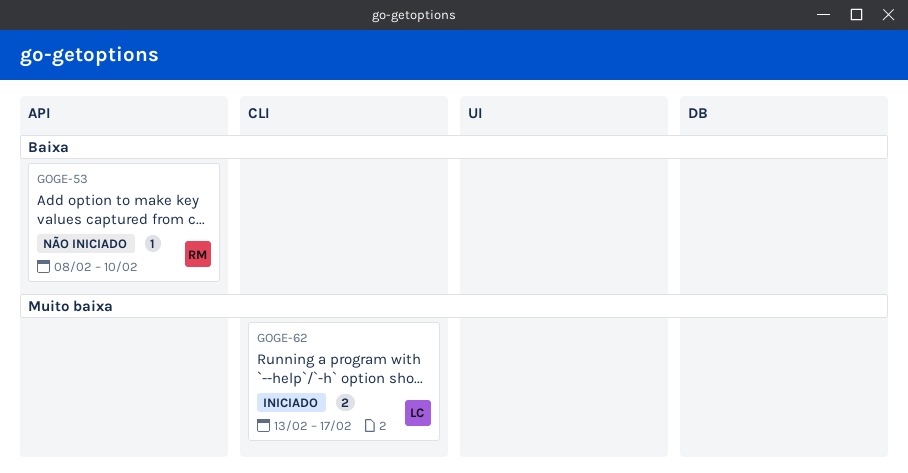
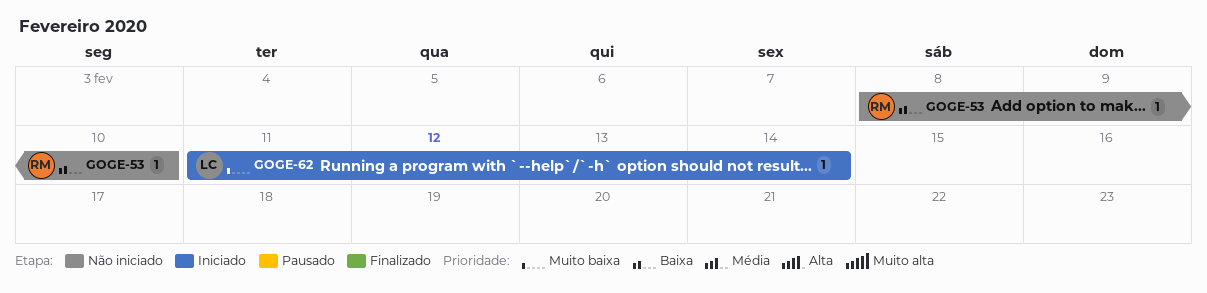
GOGE-62, estimate: 2 -> 1
GOGE-62, start: Feb 13 -> Feb 11
GOGE-62, due: Feb 17 -> Feb 14

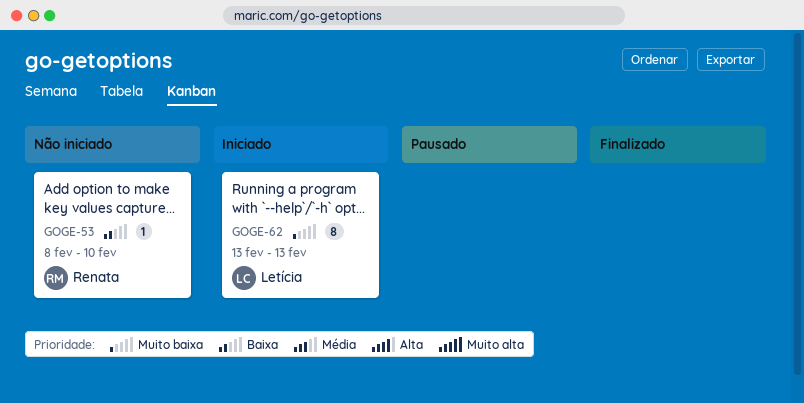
GOGE-62, estimate: 1 -> 8
GOGE-62, start: Feb 11 -> Feb 13
GOGE-62, due: Feb 14 -> Feb 13

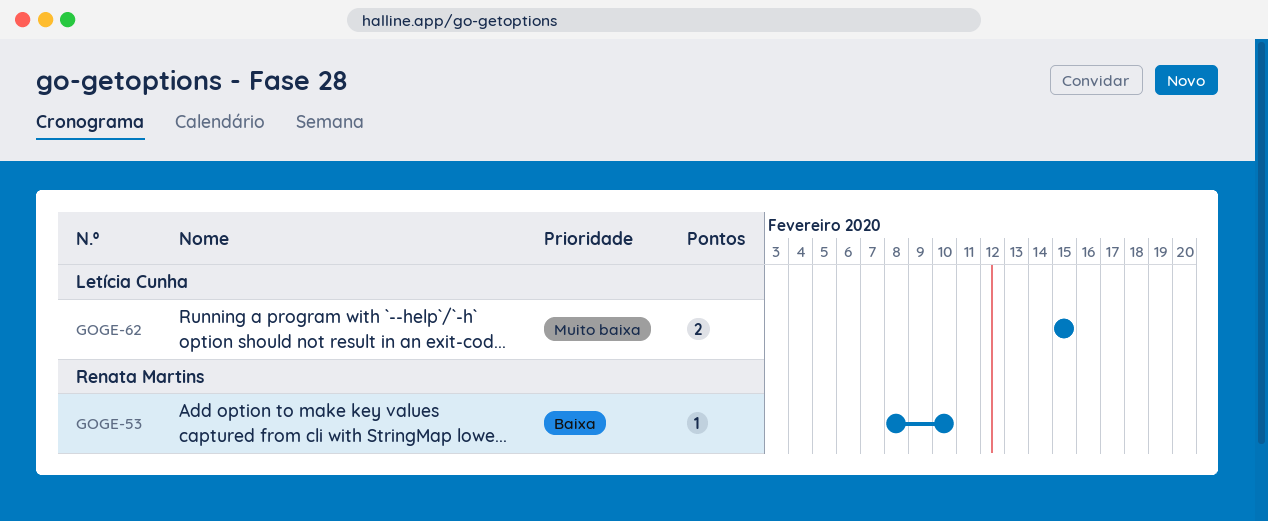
GOGE-62, estimate: 8 -> 2
GOGE-62, start: Feb 13 -> Feb 15
GOGE-62, due: Feb 13 -> Feb 15

